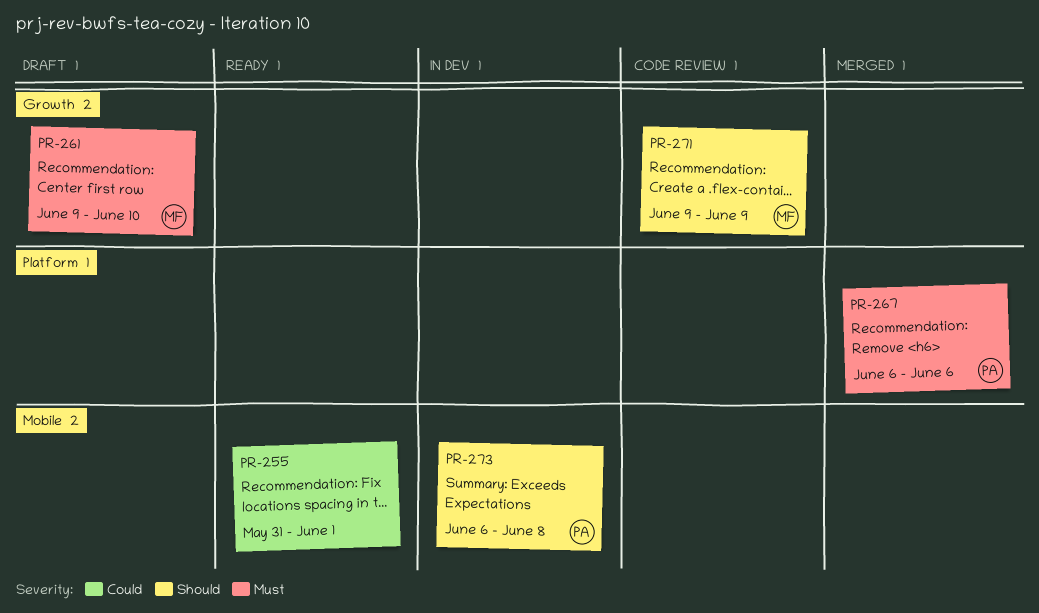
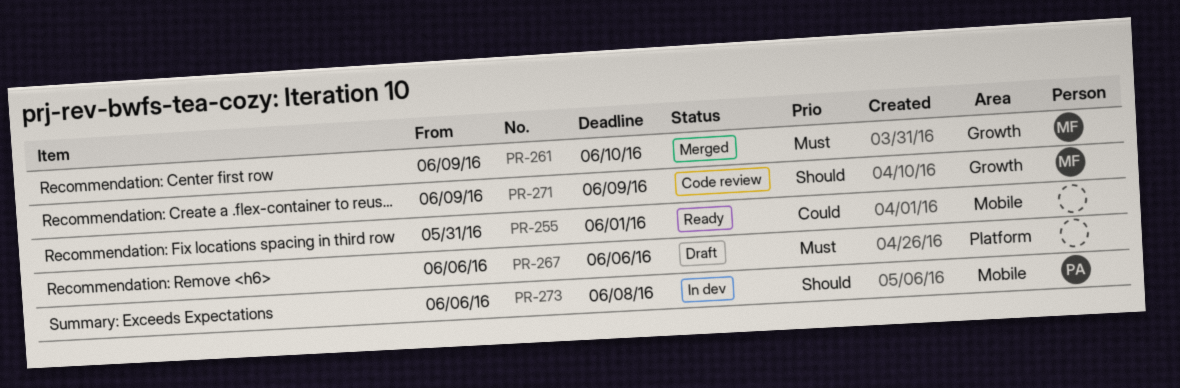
PR-261, status: Draft -> Merged
PR-267, status: Merged -> Draft
PR-267, owner: PA -> none

